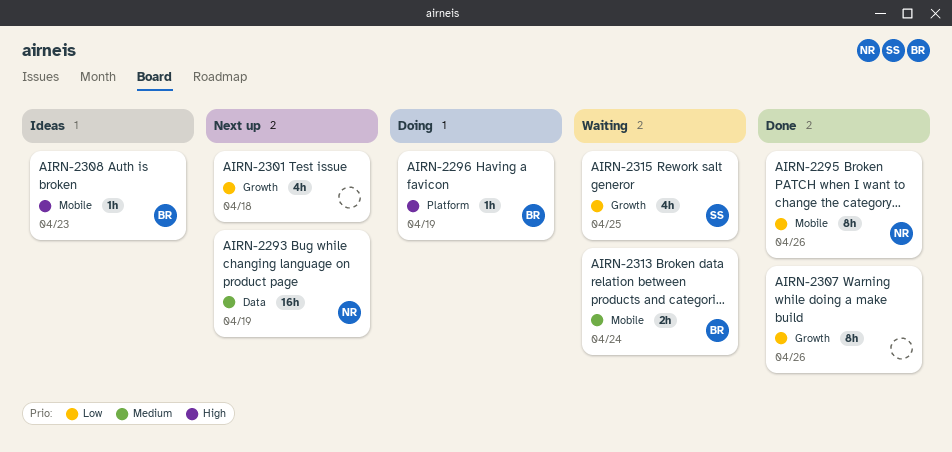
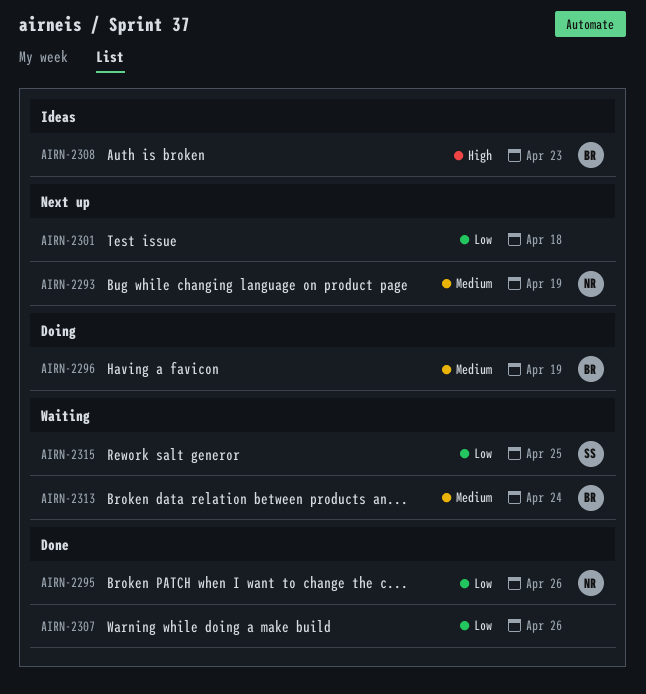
AIRN-2296, priority: High -> Medium

